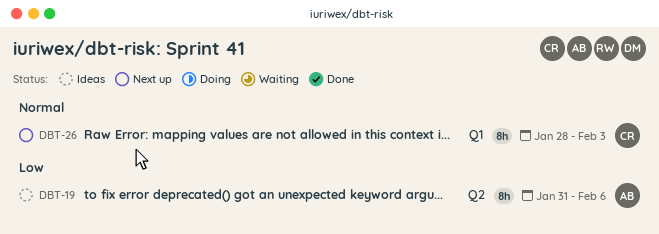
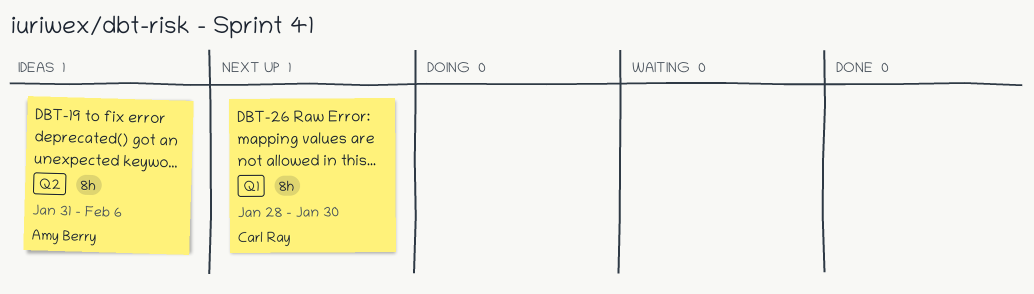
DBT-26, due: Feb 3 -> Jan 30

